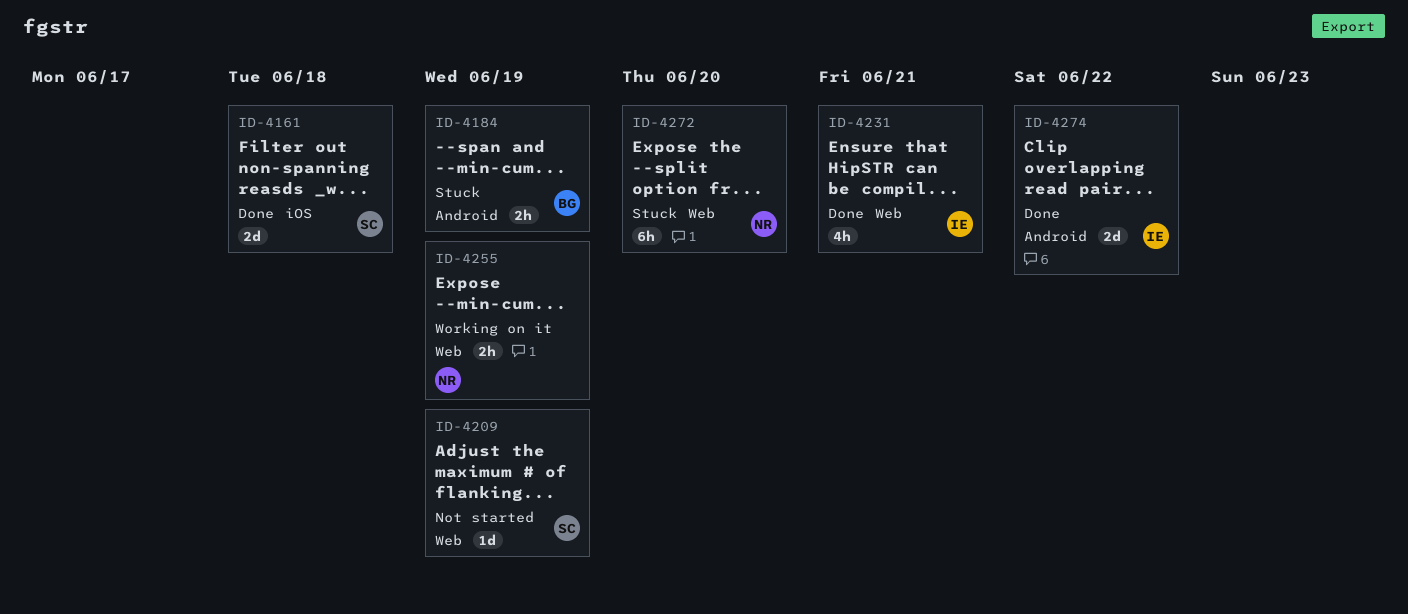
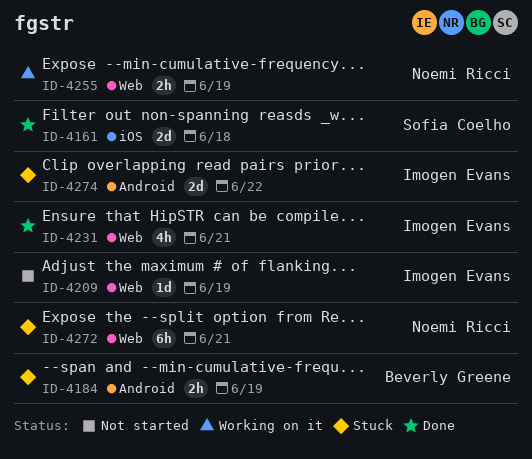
ID-4209, owner: Sofia Coelho -> Imogen Evans
ID-4272, due: Jun 20 -> Jun 21
ID-4274, status: Done -> Stuck

